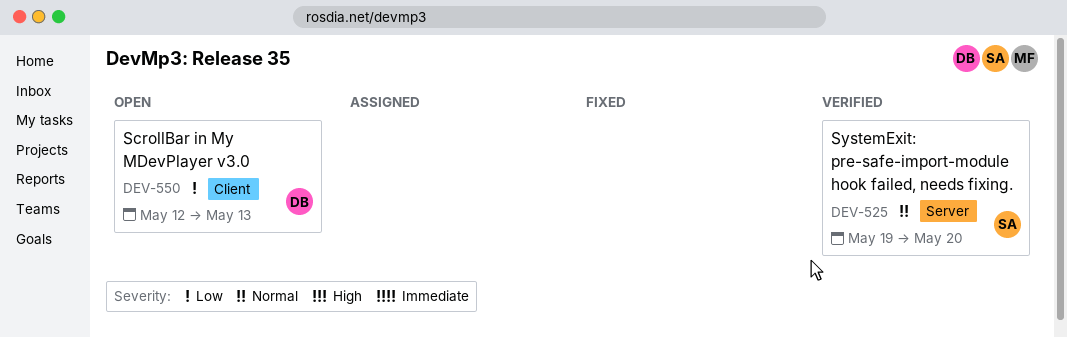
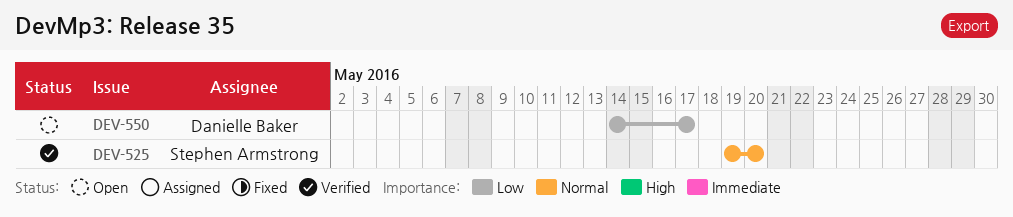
DEV-550, start: May 12 -> May 14
DEV-550, due: May 13 -> May 17

